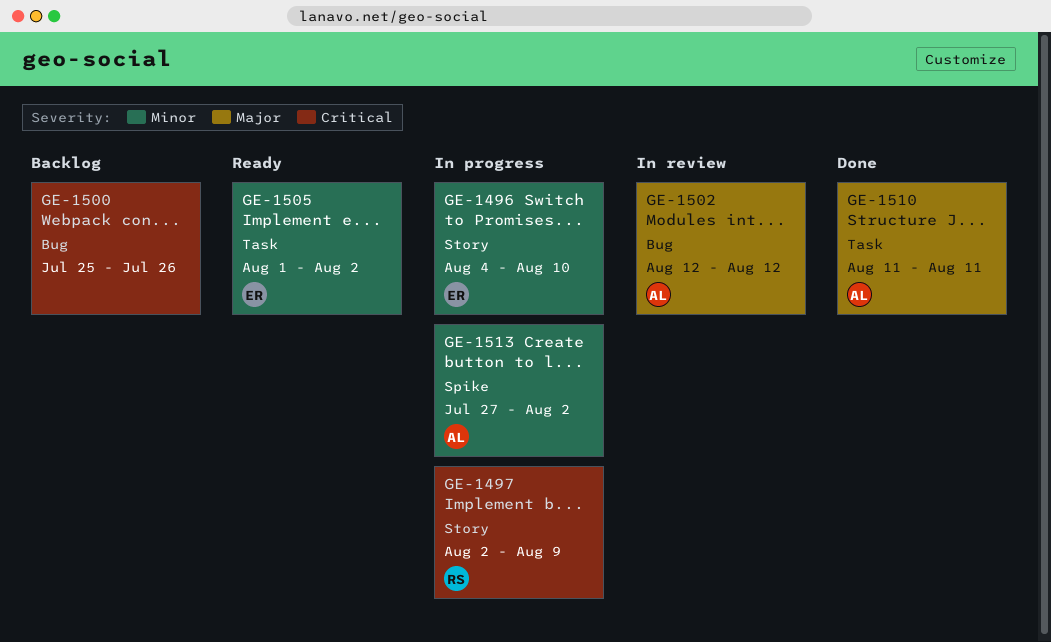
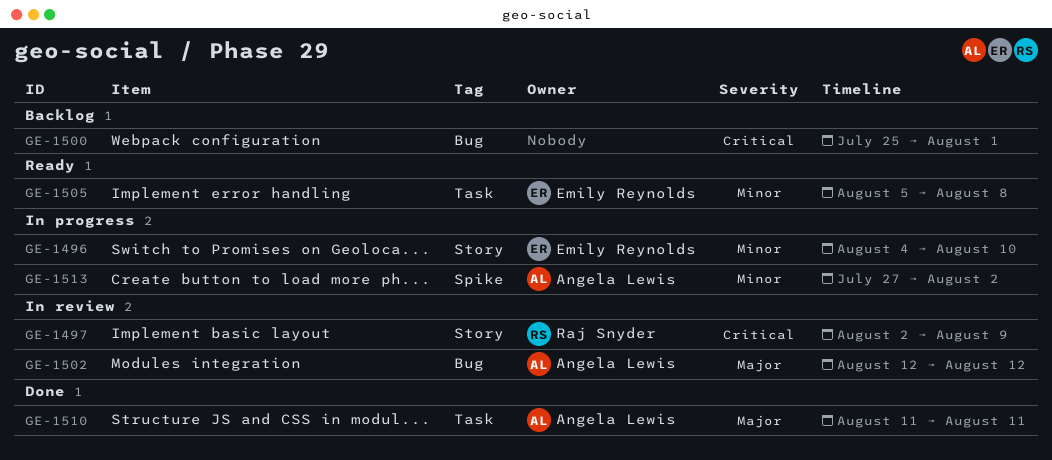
GE-1497, status: In progress -> In review
GE-1500, due: Jul 26 -> Aug 1
GE-1505, start: Aug 1 -> Aug 5
GE-1505, due: Aug 2 -> Aug 8

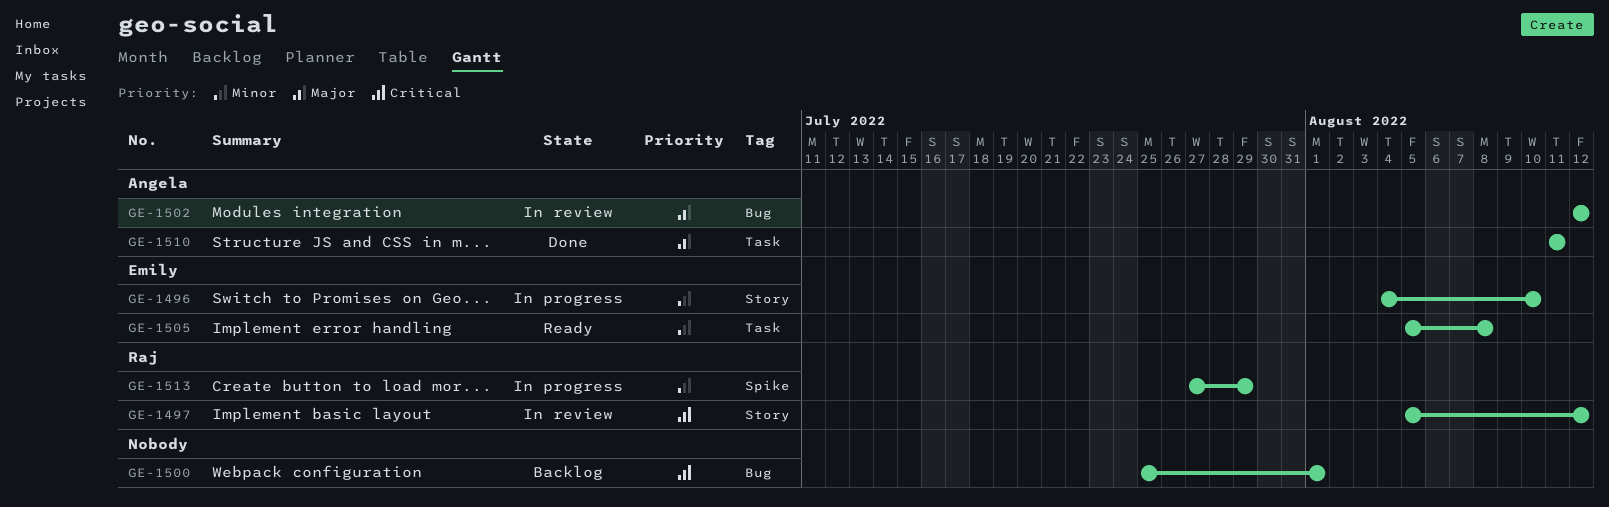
GE-1497, start: Aug 2 -> Aug 5
GE-1497, due: Aug 9 -> Aug 12
GE-1513, owner: Angela Lewis -> Raj Snyder
GE-1513, due: Aug 2 -> Jul 29

